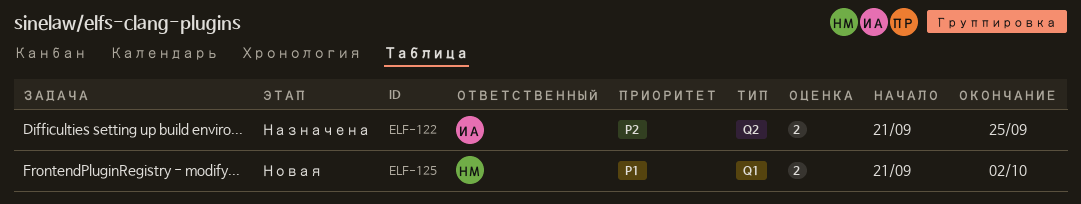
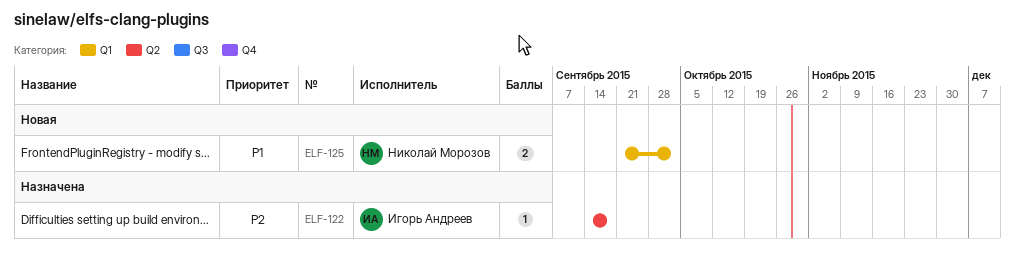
ELF-122, estimate: 2 -> 1
ELF-122, start: Sep 21 -> Sep 14
ELF-122, due: Sep 25 -> Sep 18

